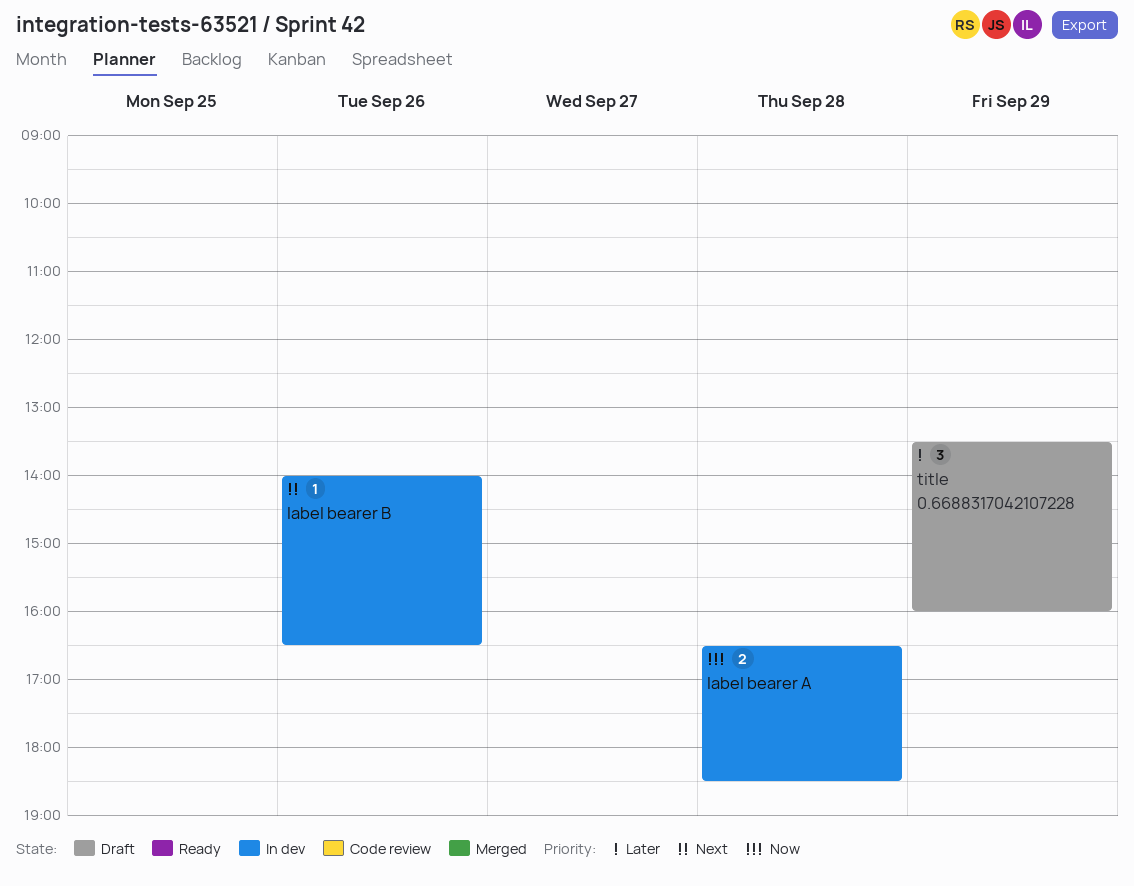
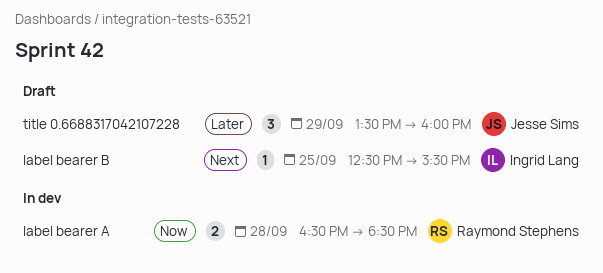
label bearer B, status: In dev -> Draft
label bearer B, day: Sep 26 -> Sep 25
label bearer B, begins: 14:00 -> 12:30
label bearer B, ends: 16:30 -> 15:30

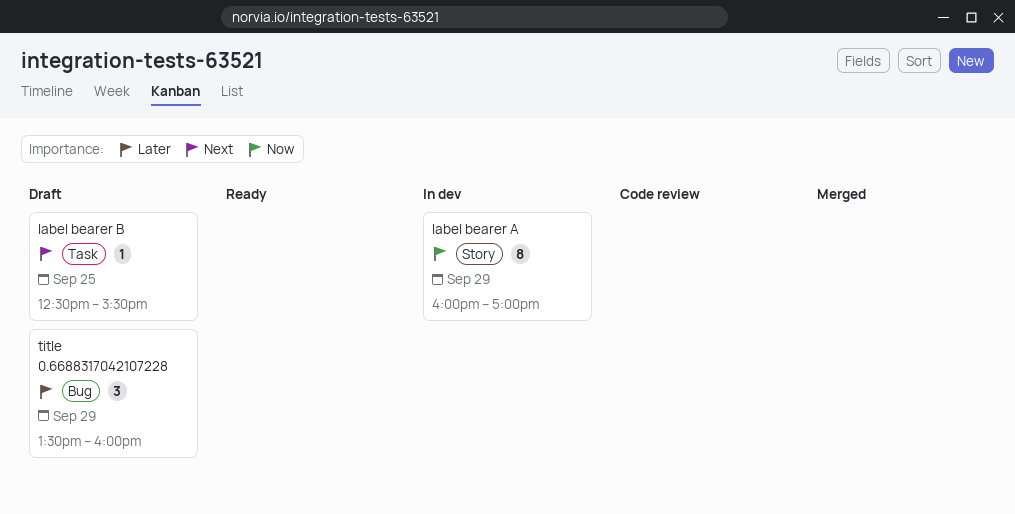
label bearer A, estimate: 2 -> 8
label bearer A, day: Sep 28 -> Sep 29
label bearer A, begins: 16:30 -> 16:00
label bearer A, ends: 18:30 -> 17:00

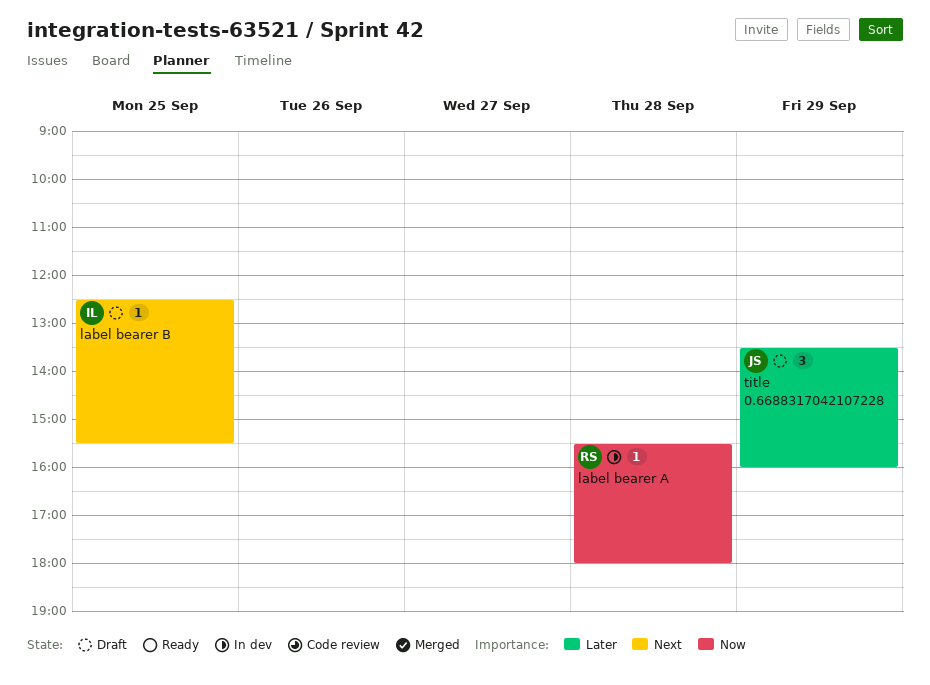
label bearer A, estimate: 8 -> 1
label bearer A, day: Sep 29 -> Sep 28
label bearer A, begins: 16:00 -> 15:30
label bearer A, ends: 17:00 -> 18:00

